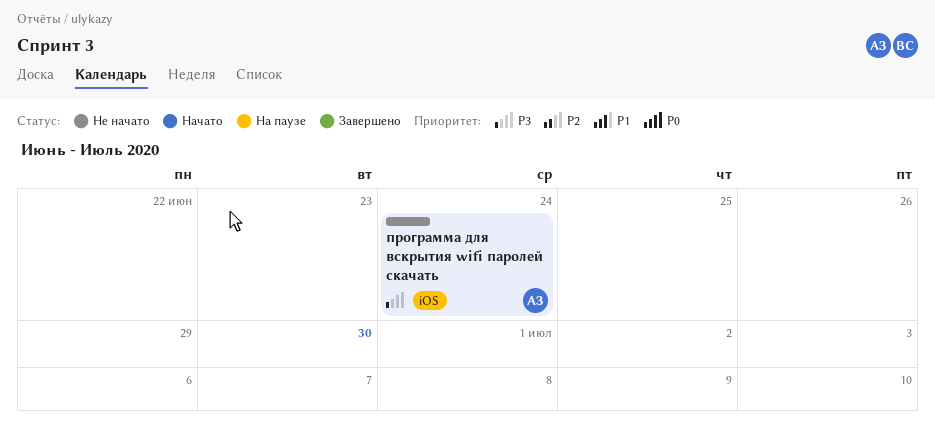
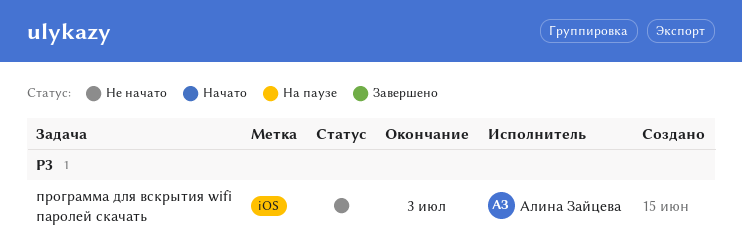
программа для вскрытия wifi паролей скачать, due: Jun 24 -> Jul 3

